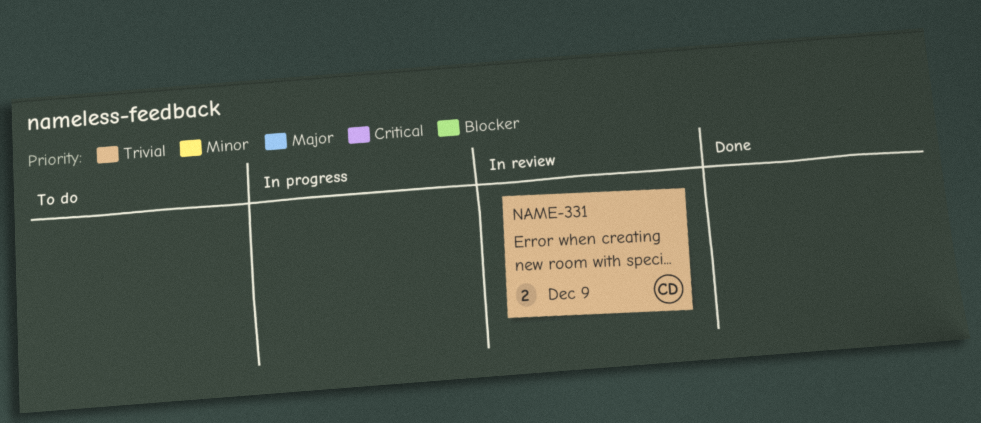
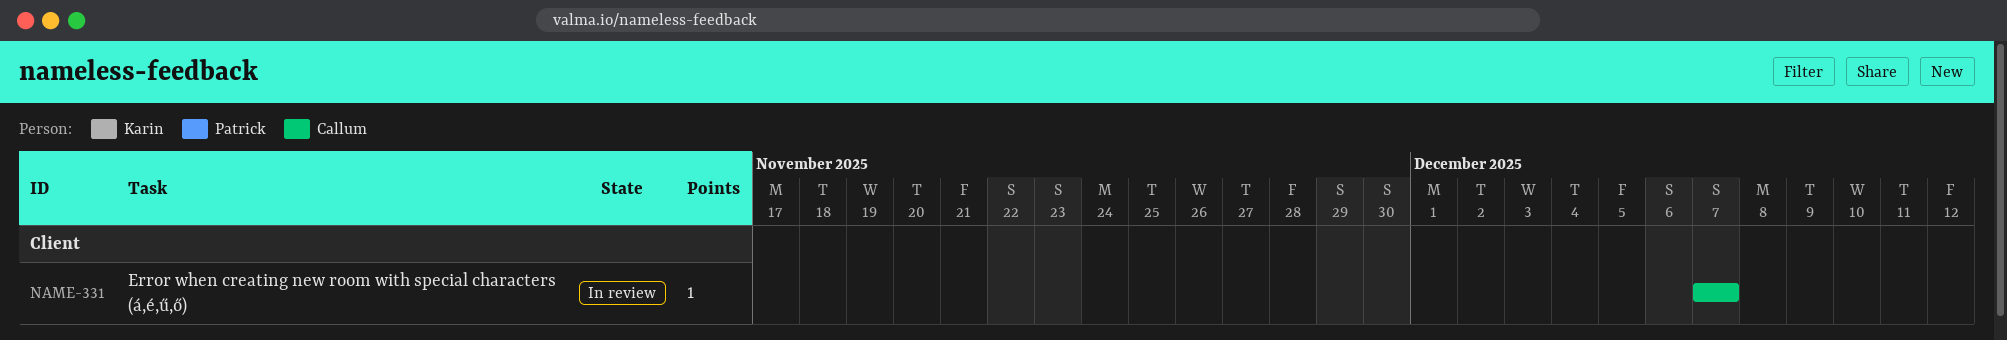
NAME-331, estimate: 2 -> 1
NAME-331, due: Dec 9 -> Dec 7

